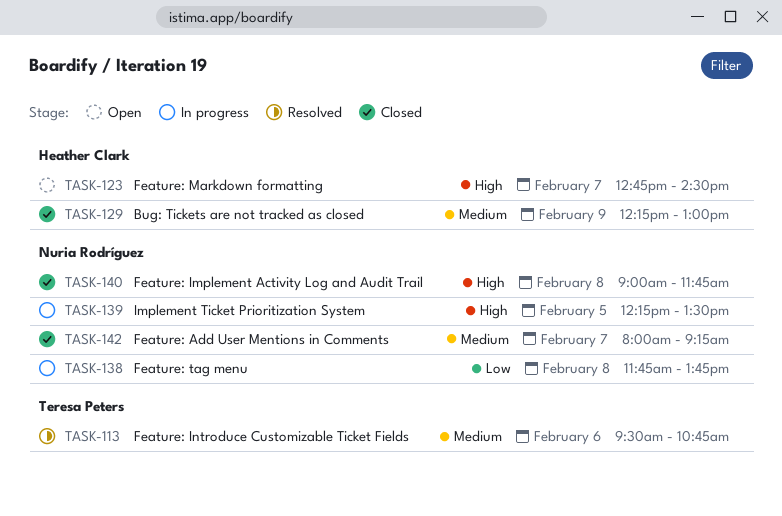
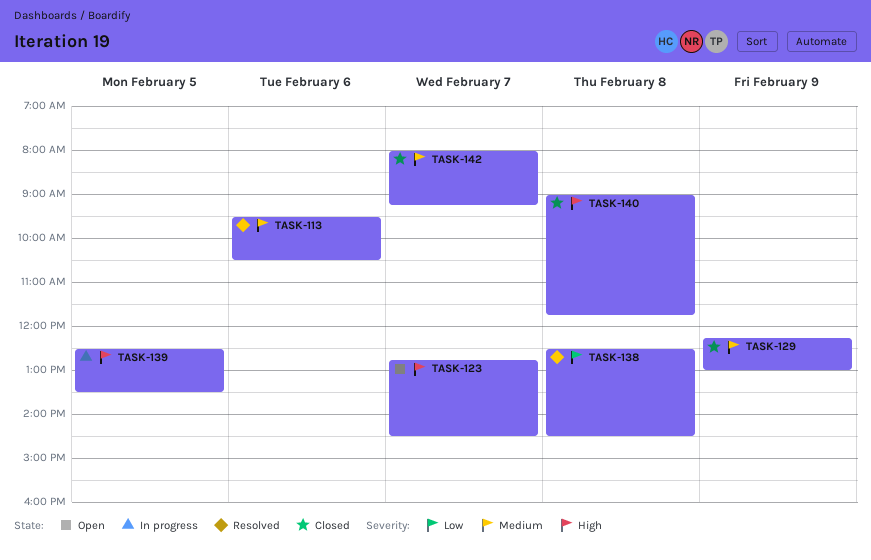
TASK-113, ends: 10:45 -> 10:30
TASK-138, status: In progress -> Resolved
TASK-138, begins: 11:45 -> 12:30
TASK-138, ends: 13:45 -> 14:30
TASK-139, begins: 12:15 -> 12:30

